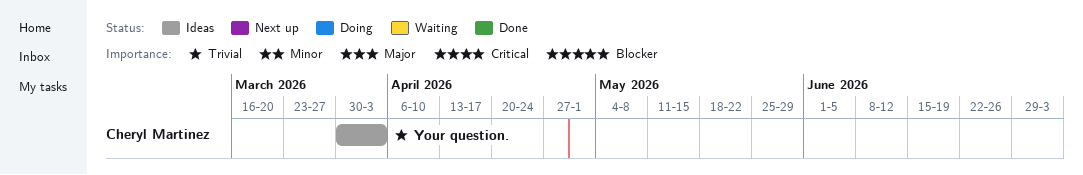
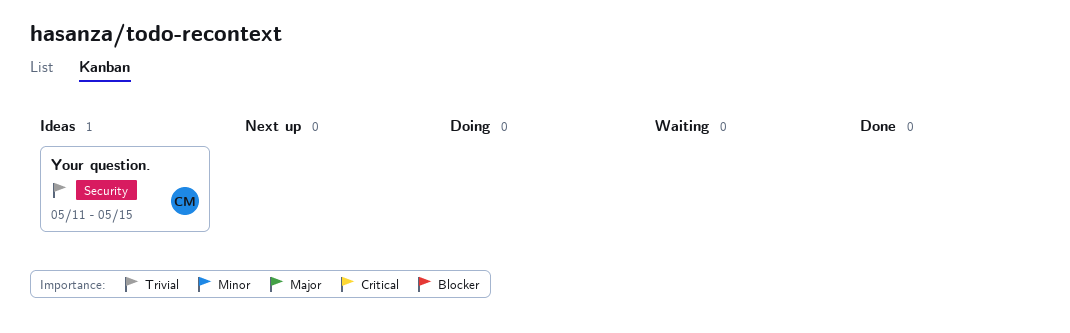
Your question., start: Mar 30 -> May 11
Your question., due: Apr 3 -> May 15

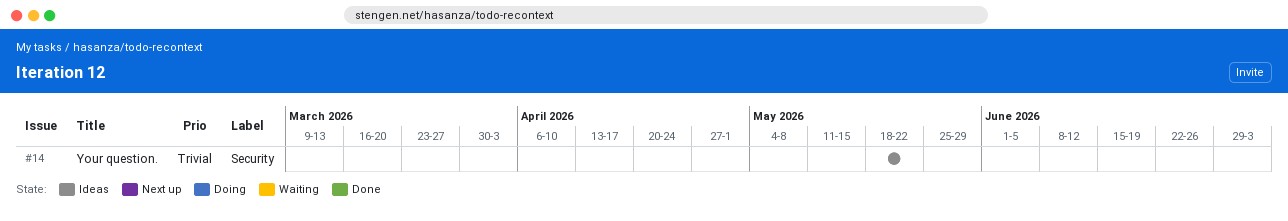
Your question., start: May 11 -> May 18
Your question., due: May 15 -> May 22

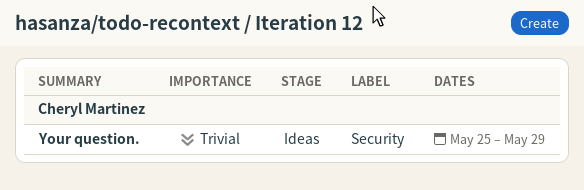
Your question., start: May 18 -> May 25
Your question., due: May 22 -> May 29

